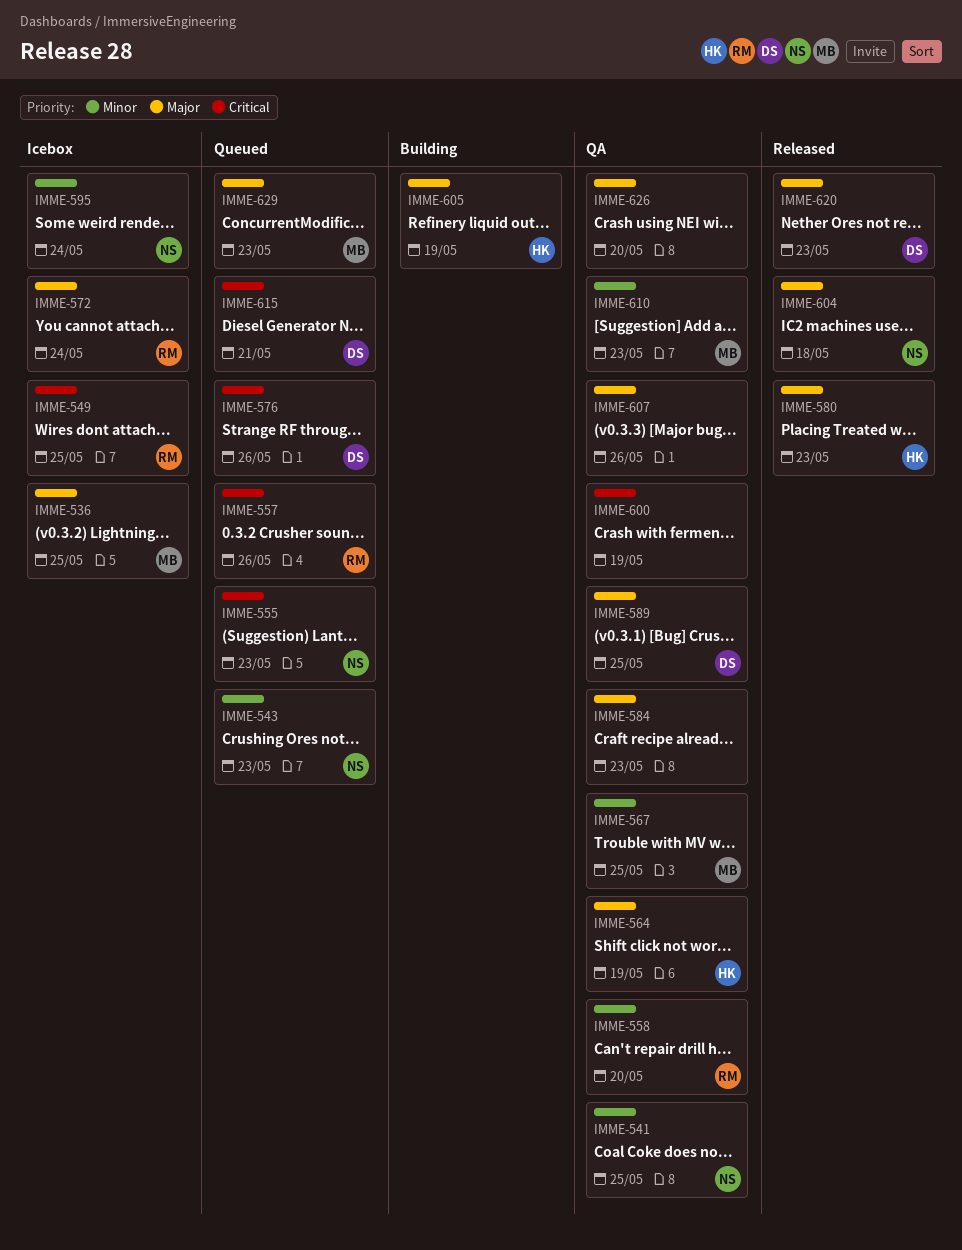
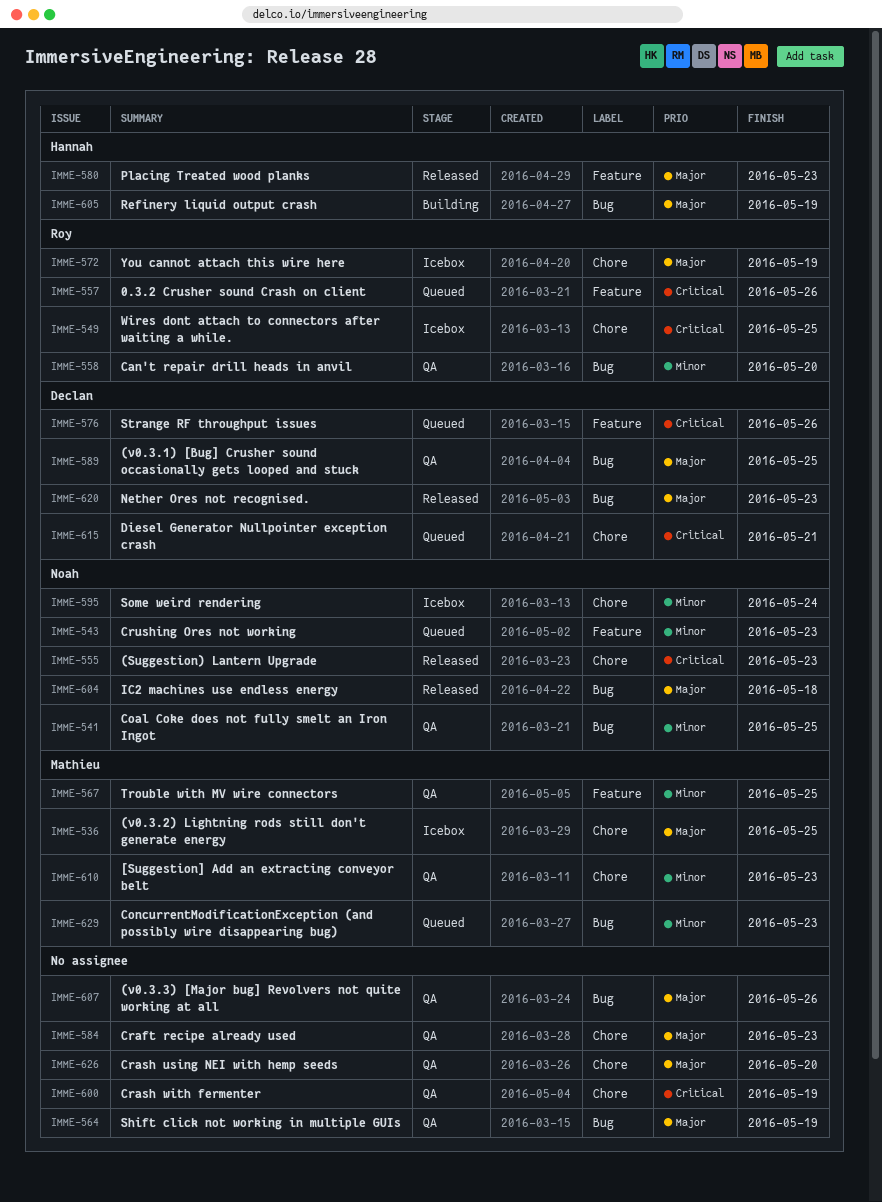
IMME-555, status: Queued -> Released
IMME-564, owner: Hannah -> none
IMME-572, due: May 24 -> May 19
IMME-629, priority: Major -> Minor

